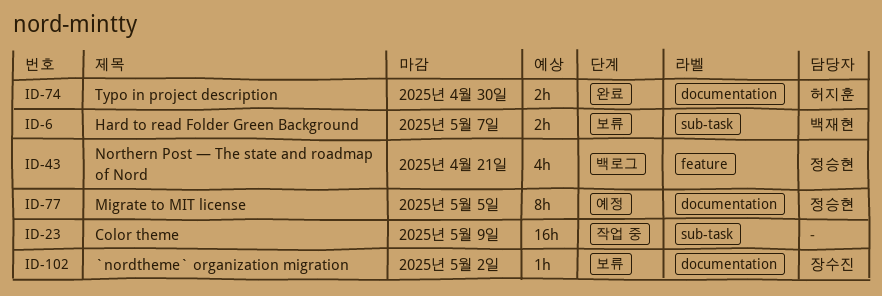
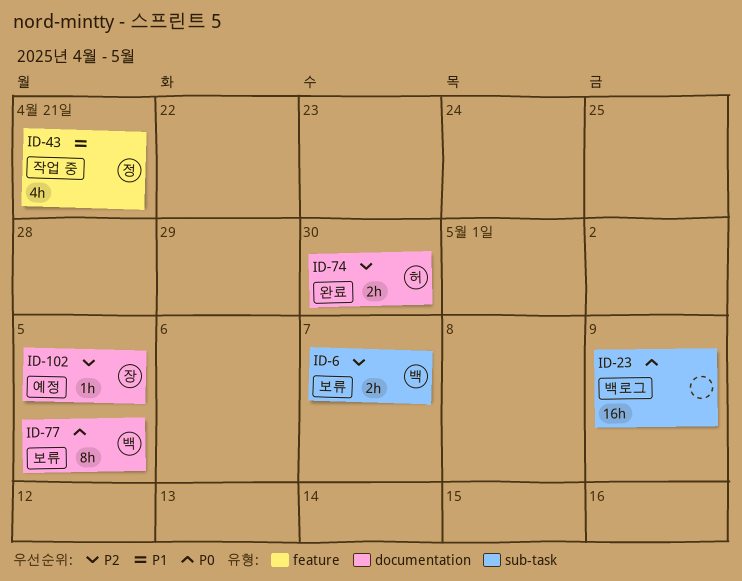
ID-23, status: 작업 중 -> 백로그
ID-43, status: 백로그 -> 작업 중
ID-77, status: 예정 -> 보류
ID-77, owner: 정승현 -> 백재현
ID-102, status: 보류 -> 예정
ID-102, due: May 2 -> May 5

